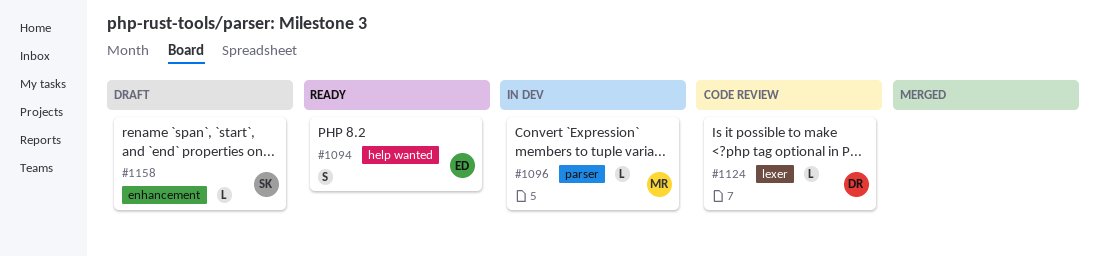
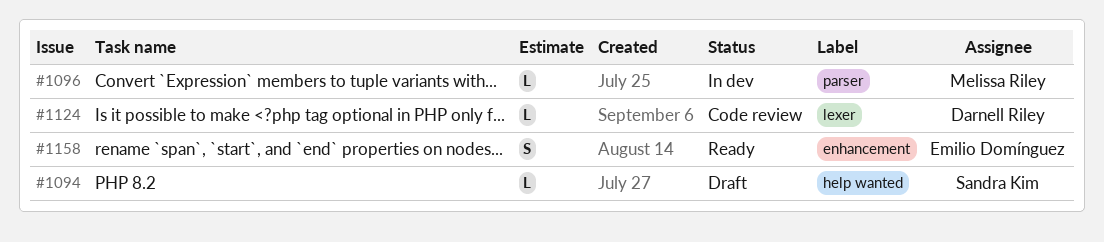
#1094, status: Ready -> Draft
#1094, owner: Emilio Domínguez -> Sandra Kim
#1094, estimate: S -> L
#1158, status: Draft -> Ready
#1158, owner: Sandra Kim -> Emilio Domínguez
#1158, estimate: L -> S

